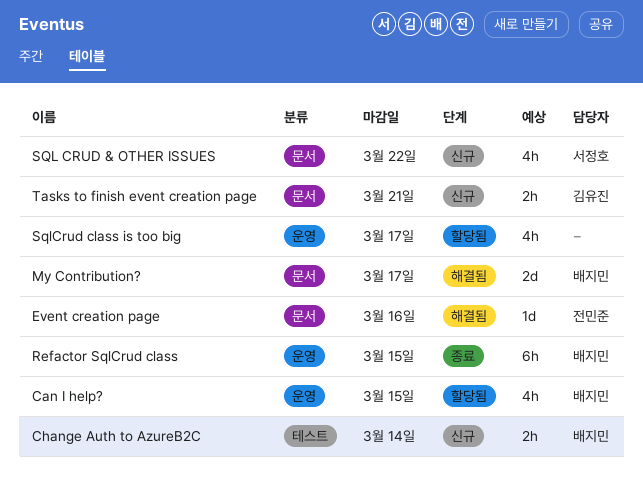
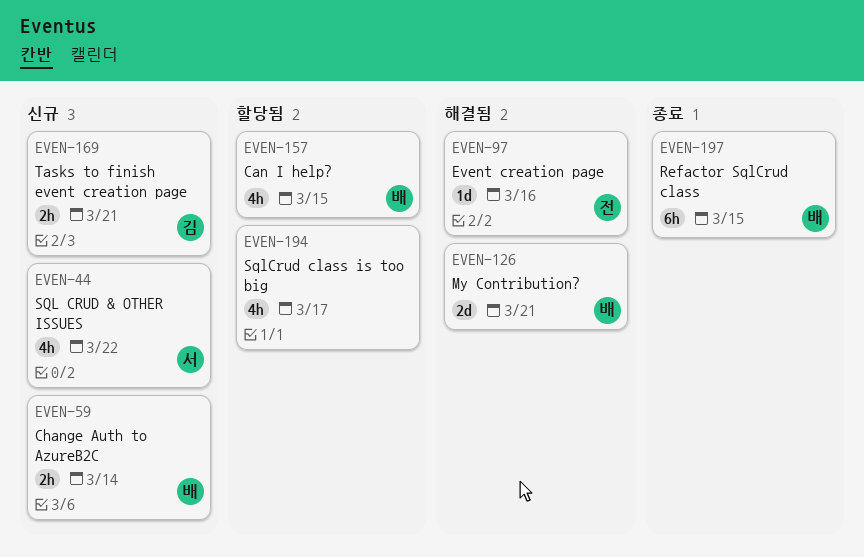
My Contribution?, due: Mar 17 -> Mar 21

